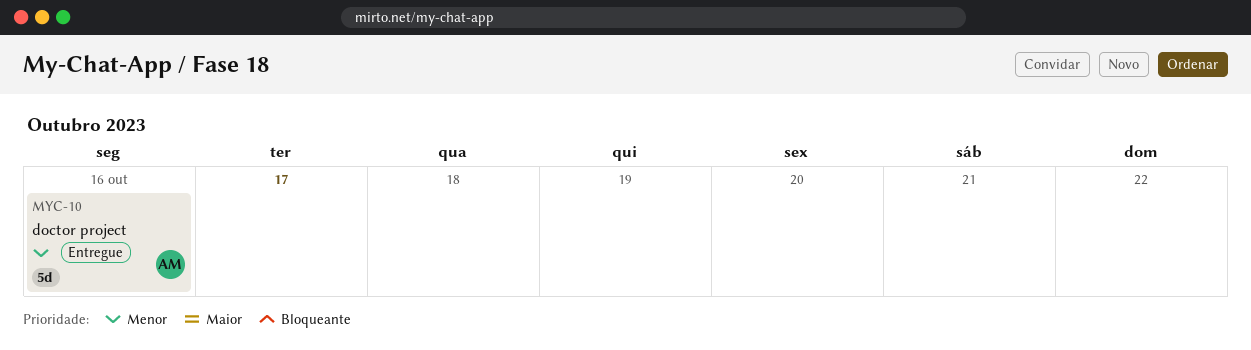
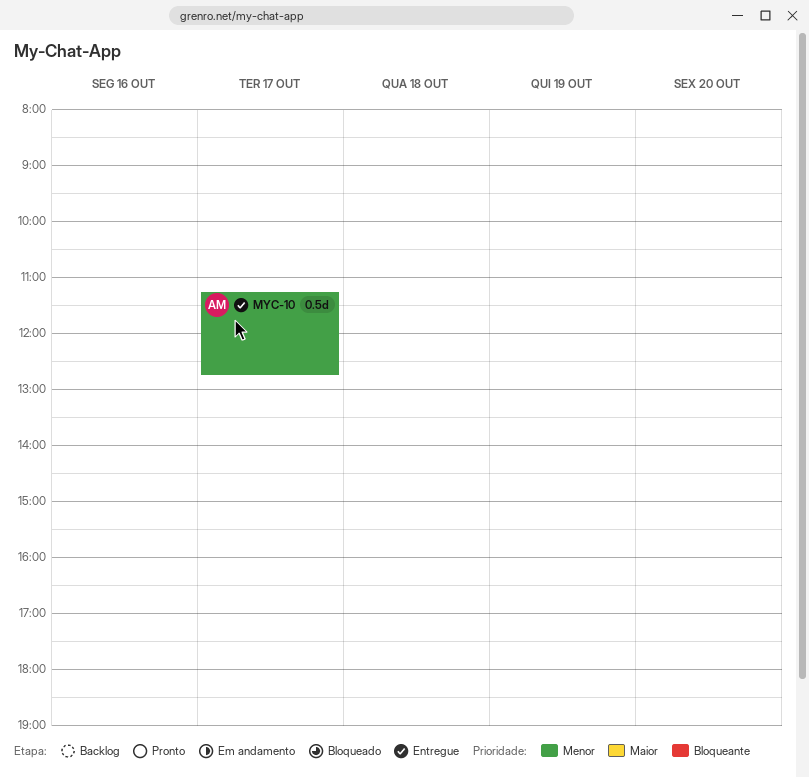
MYC-10, estimate: 5d -> 0.5d
MYC-10, day: Oct 16 -> Oct 17

